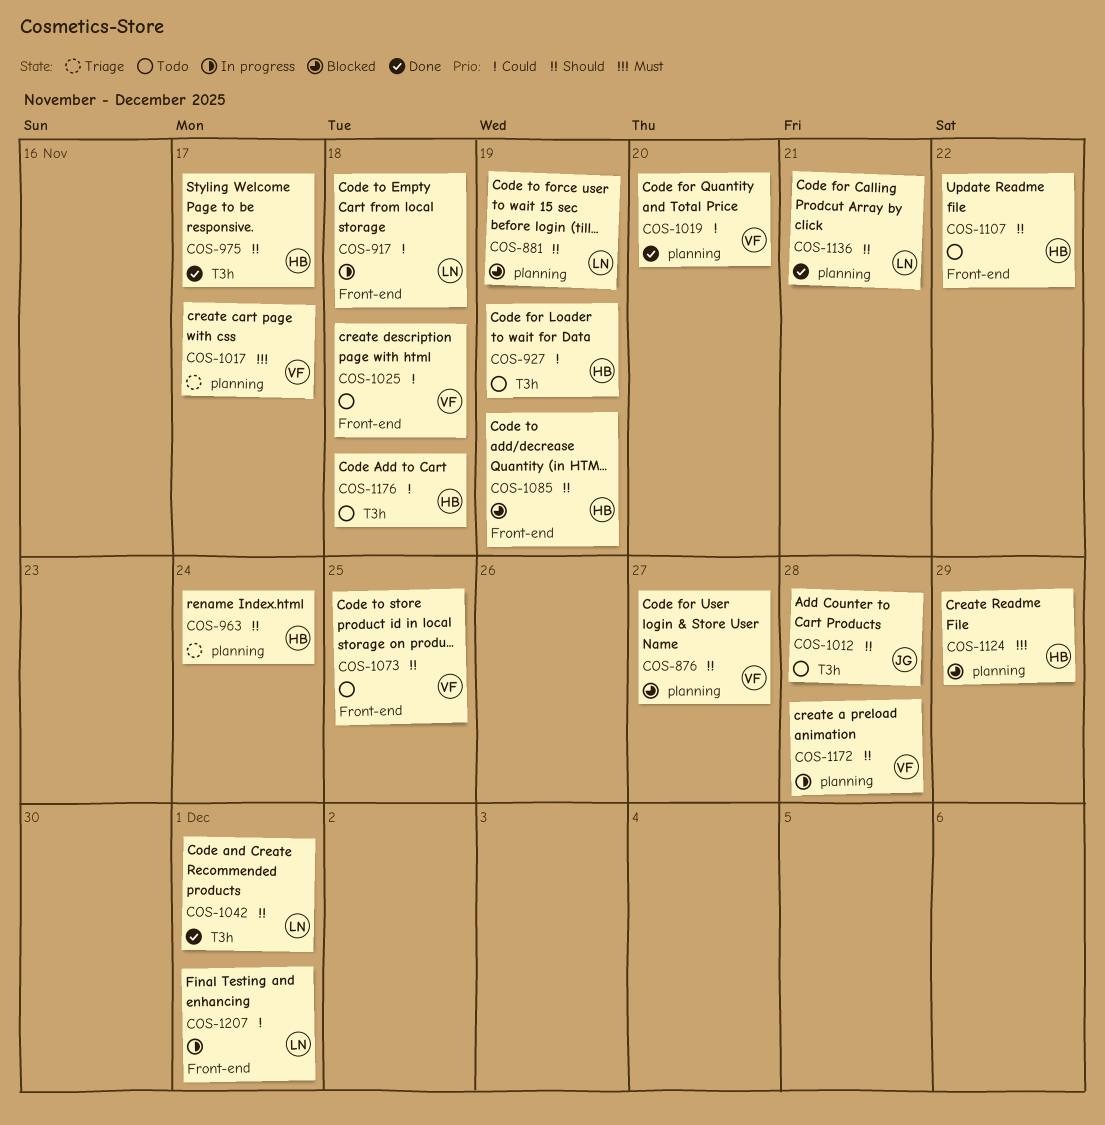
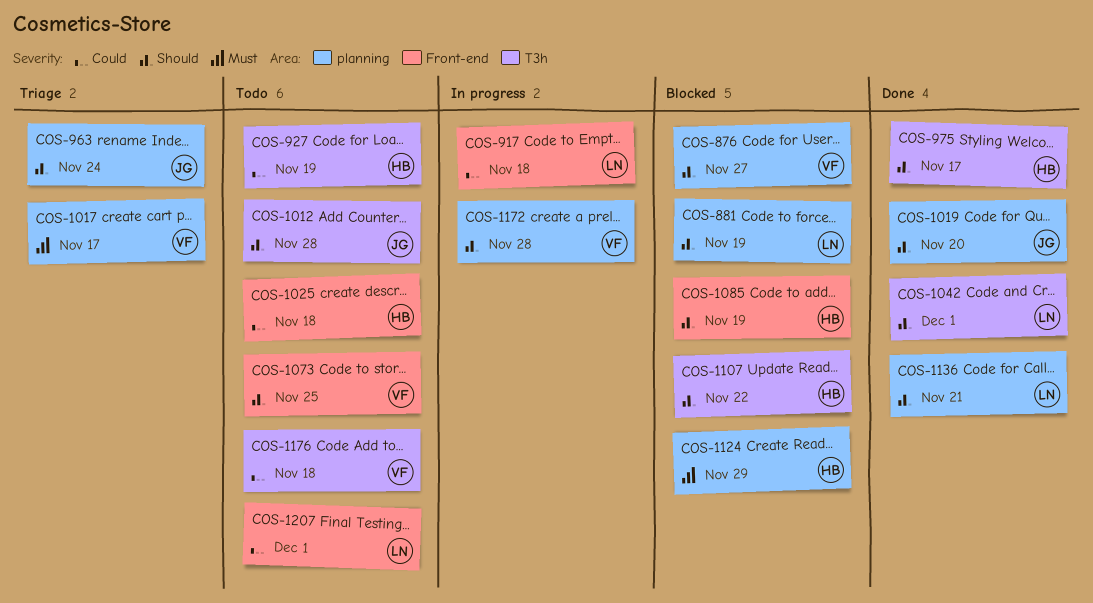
COS-963, owner: HB -> JG
COS-1019, owner: VF -> JG
COS-1019, priority: Could -> Should
COS-1025, owner: VF -> HB
COS-1107, status: Todo -> Blocked
COS-1107, label: Front-end -> T3h
COS-1176, owner: HB -> VF
COS-1207, status: In progress -> Todo

